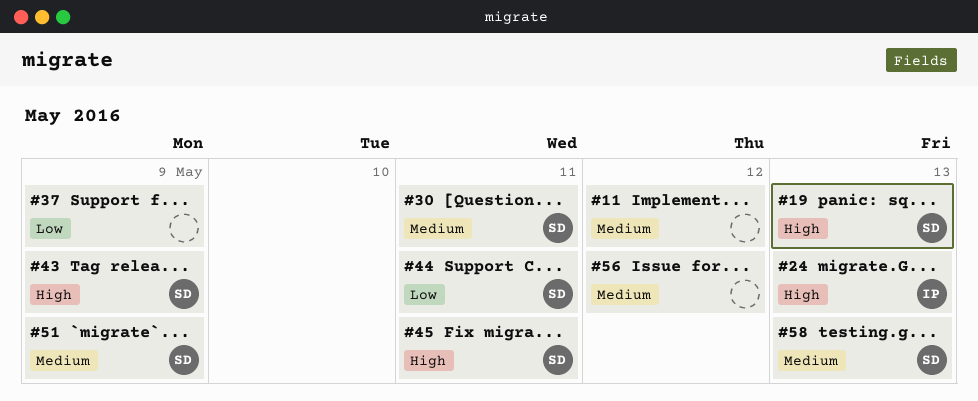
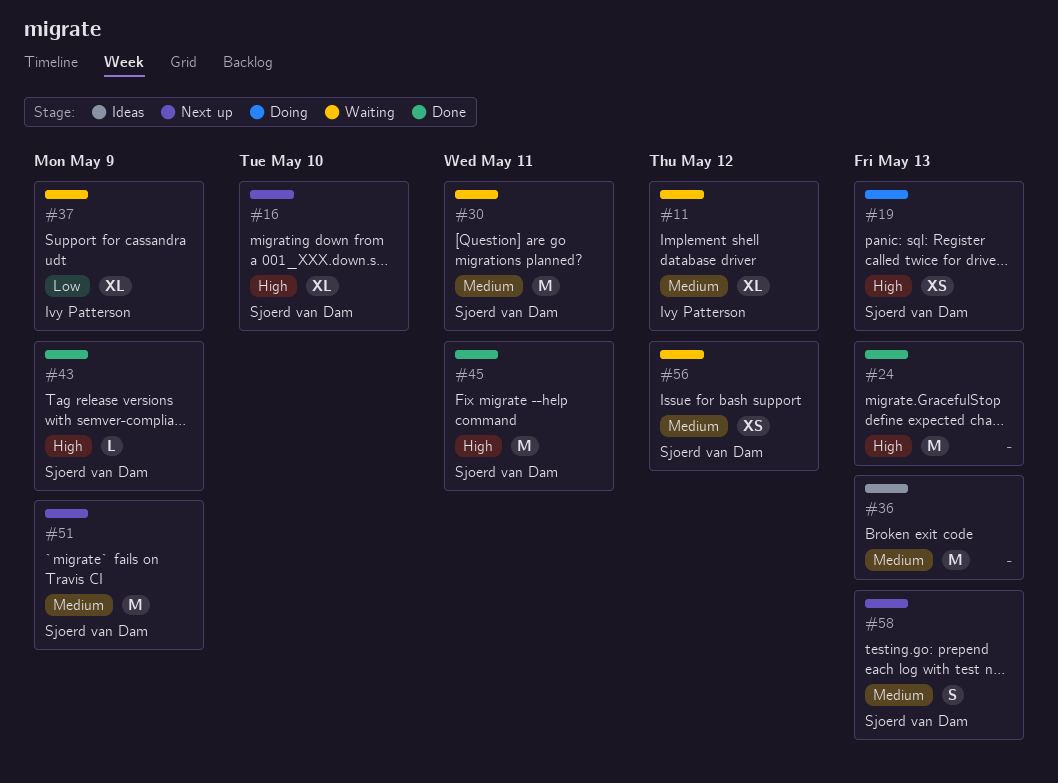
#11, owner: none -> Ivy Patterson
#16: none -> present
#24, owner: Ivy Patterson -> none
#36: none -> present
#37, owner: none -> Ivy Patterson
#44: present -> none
#56, owner: none -> Sjoerd van Dam

